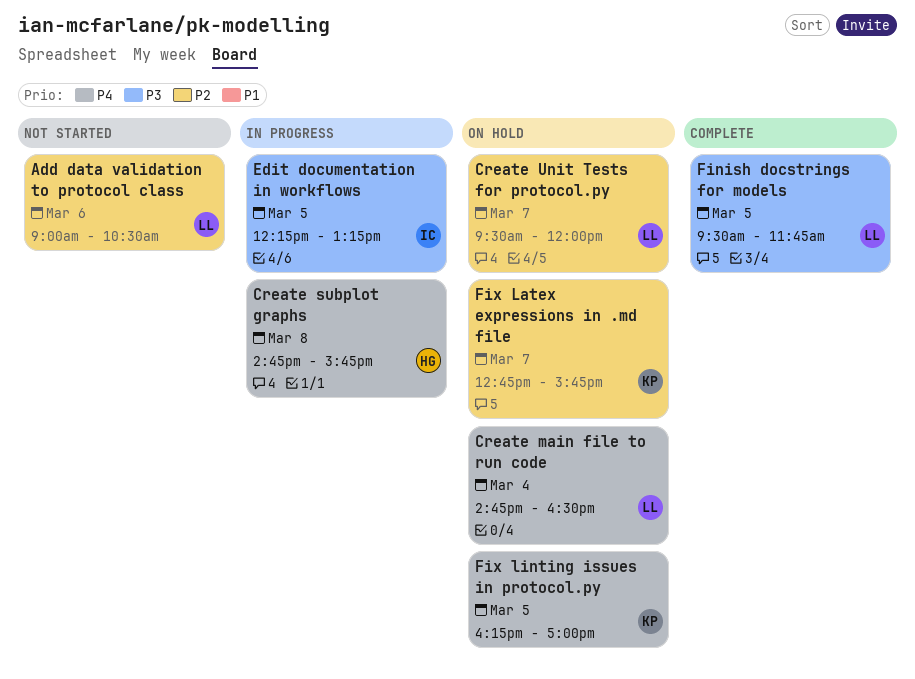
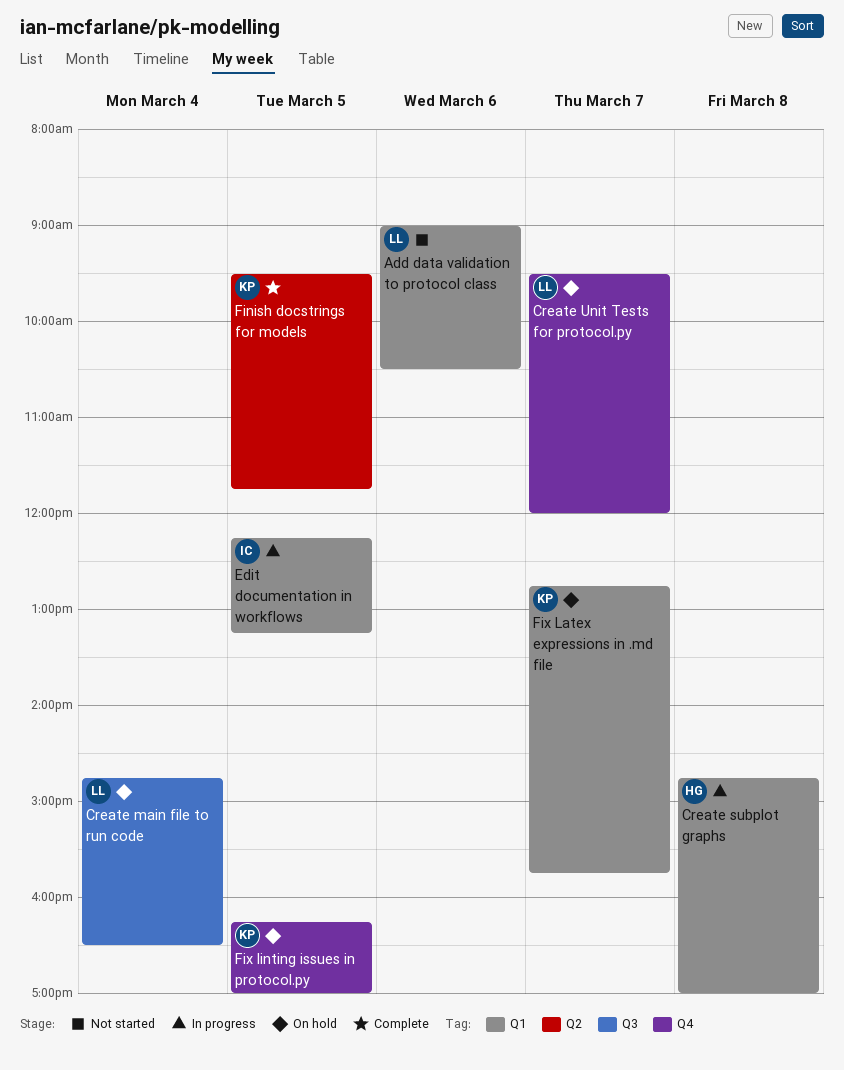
Create subplot graphs, ends: 15:45 -> 17:00
Finish docstrings for models, owner: LL -> KP

